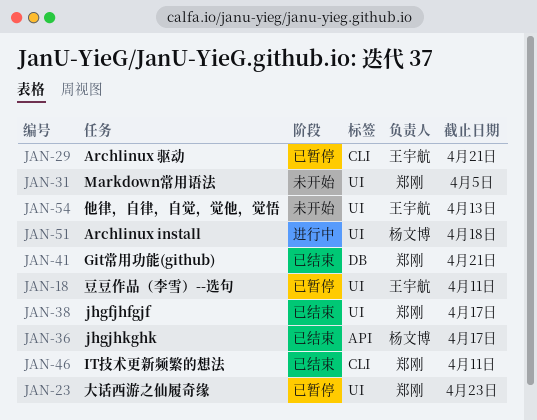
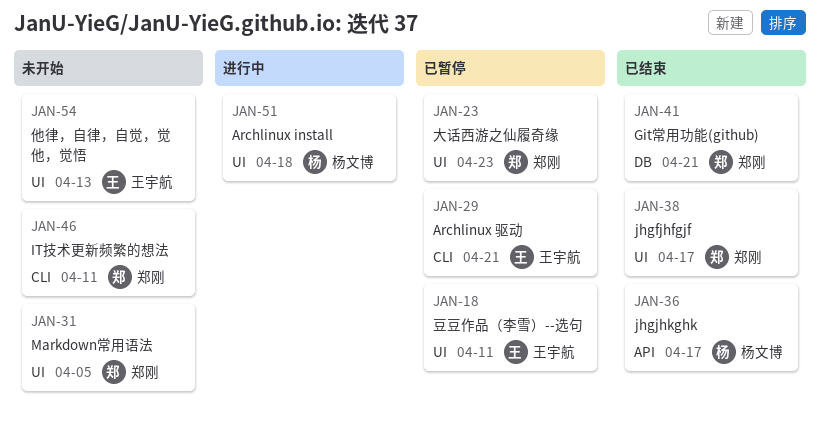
JAN-46, status: 已结束 -> 未开始

